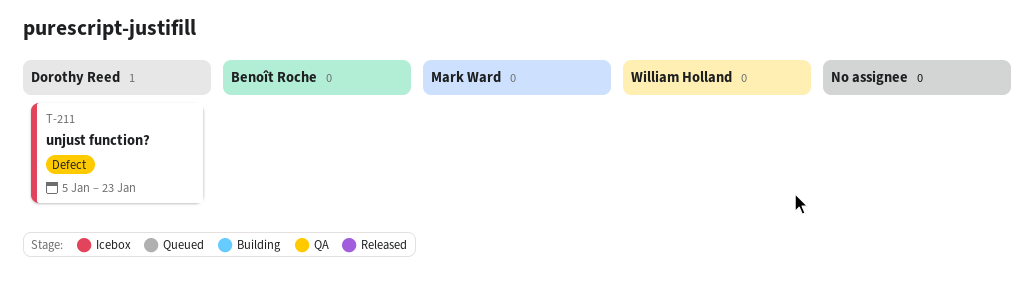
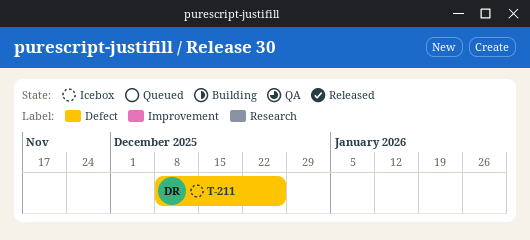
T-211, start: Jan 5 -> Dec 8
T-211, due: Jan 23 -> Dec 26

